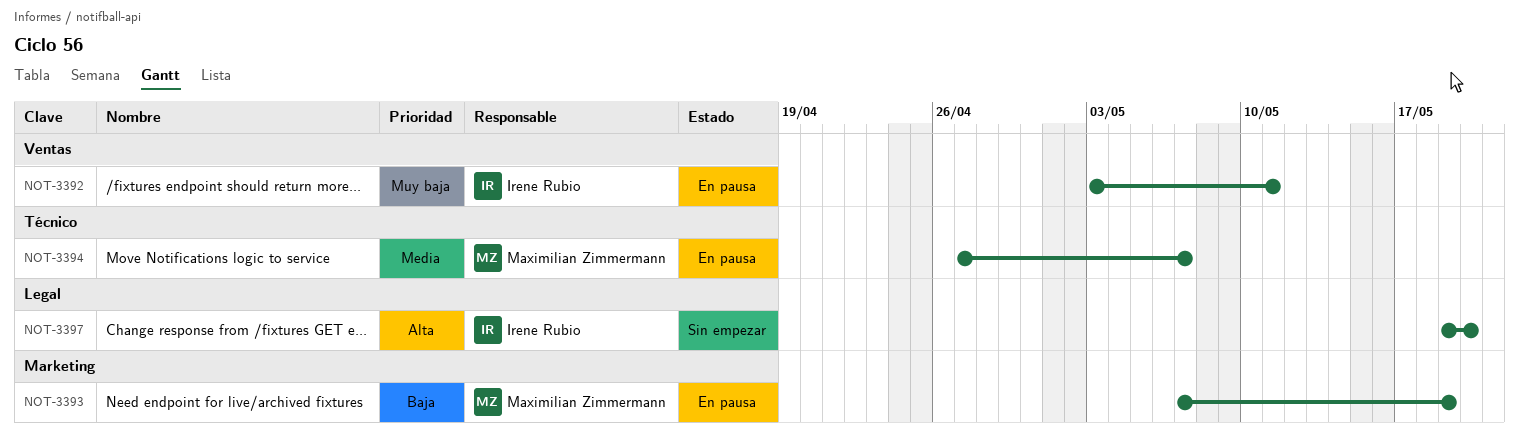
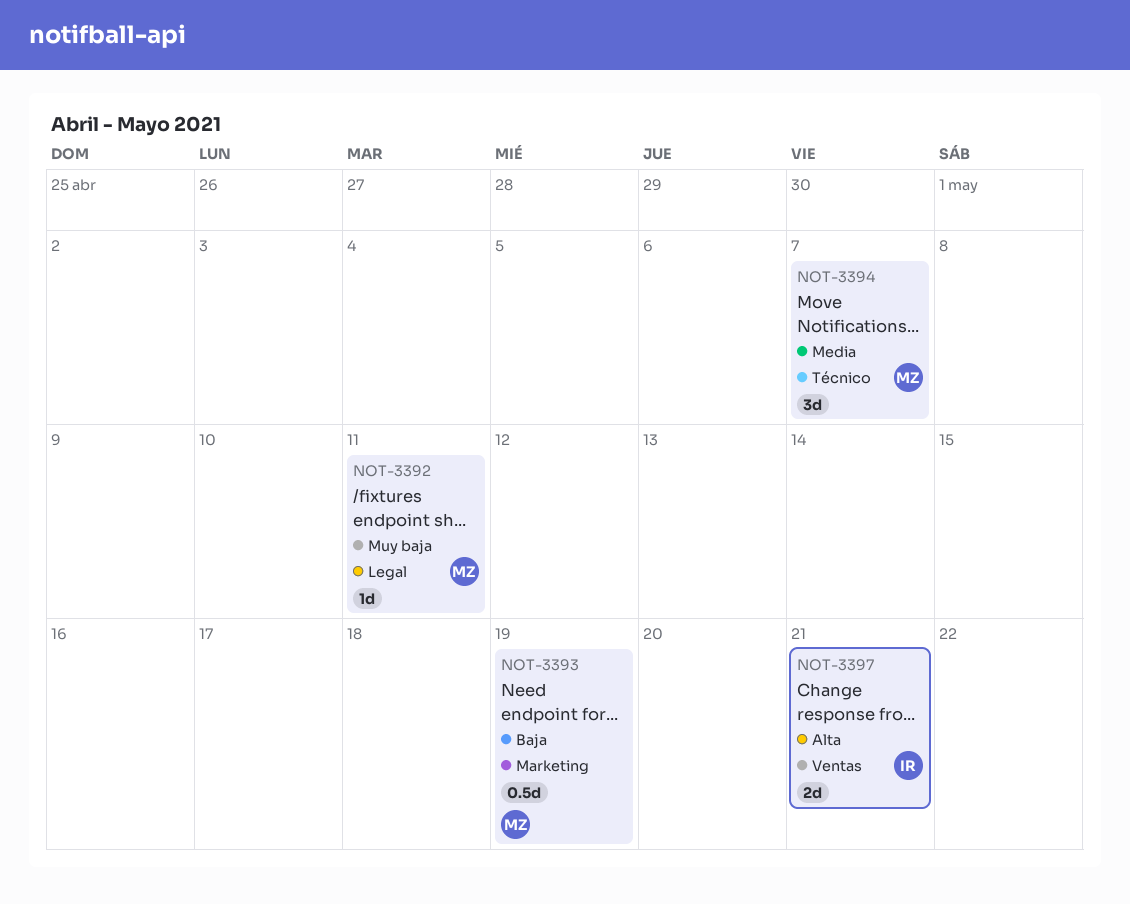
NOT-3392, owner: Irene Rubio -> Maximilian Zimmermann
NOT-3392, label: Ventas -> Legal
NOT-3397, label: Legal -> Ventas
NOT-3397, due: May 20 -> May 21

